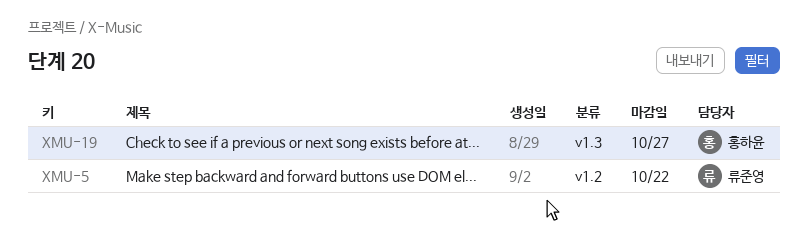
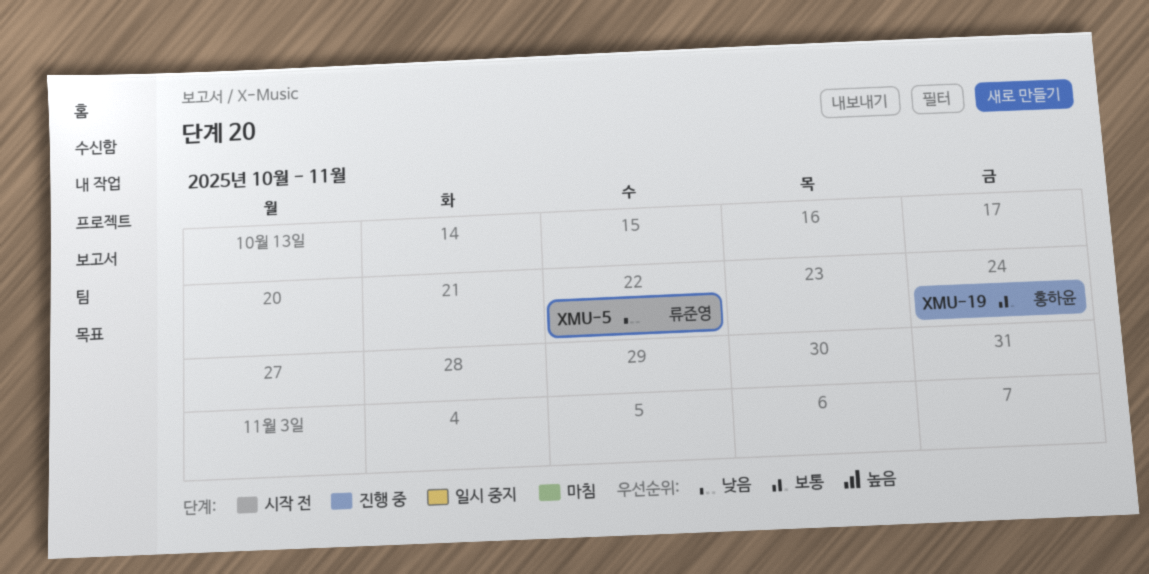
XMU-19, due: Oct 27 -> Oct 24

